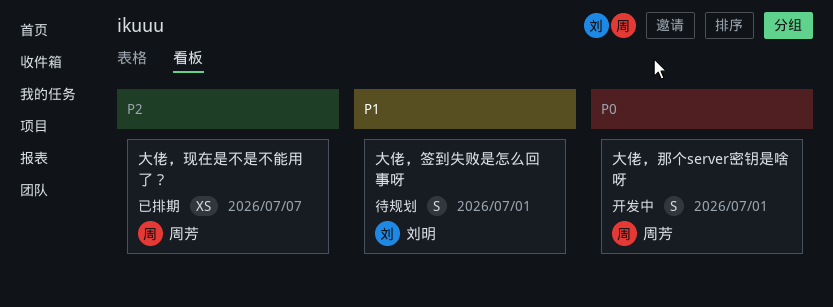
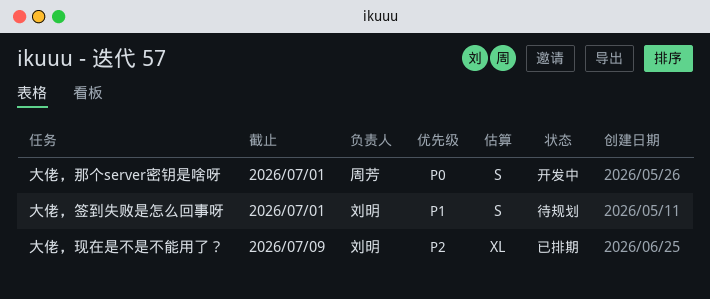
大佬，现在是不是不能用了？, owner: 周芳 -> 刘明
大佬，现在是不是不能用了？, estimate: XS -> XL
大佬，现在是不是不能用了？, due: Jul 7 -> Jul 9

